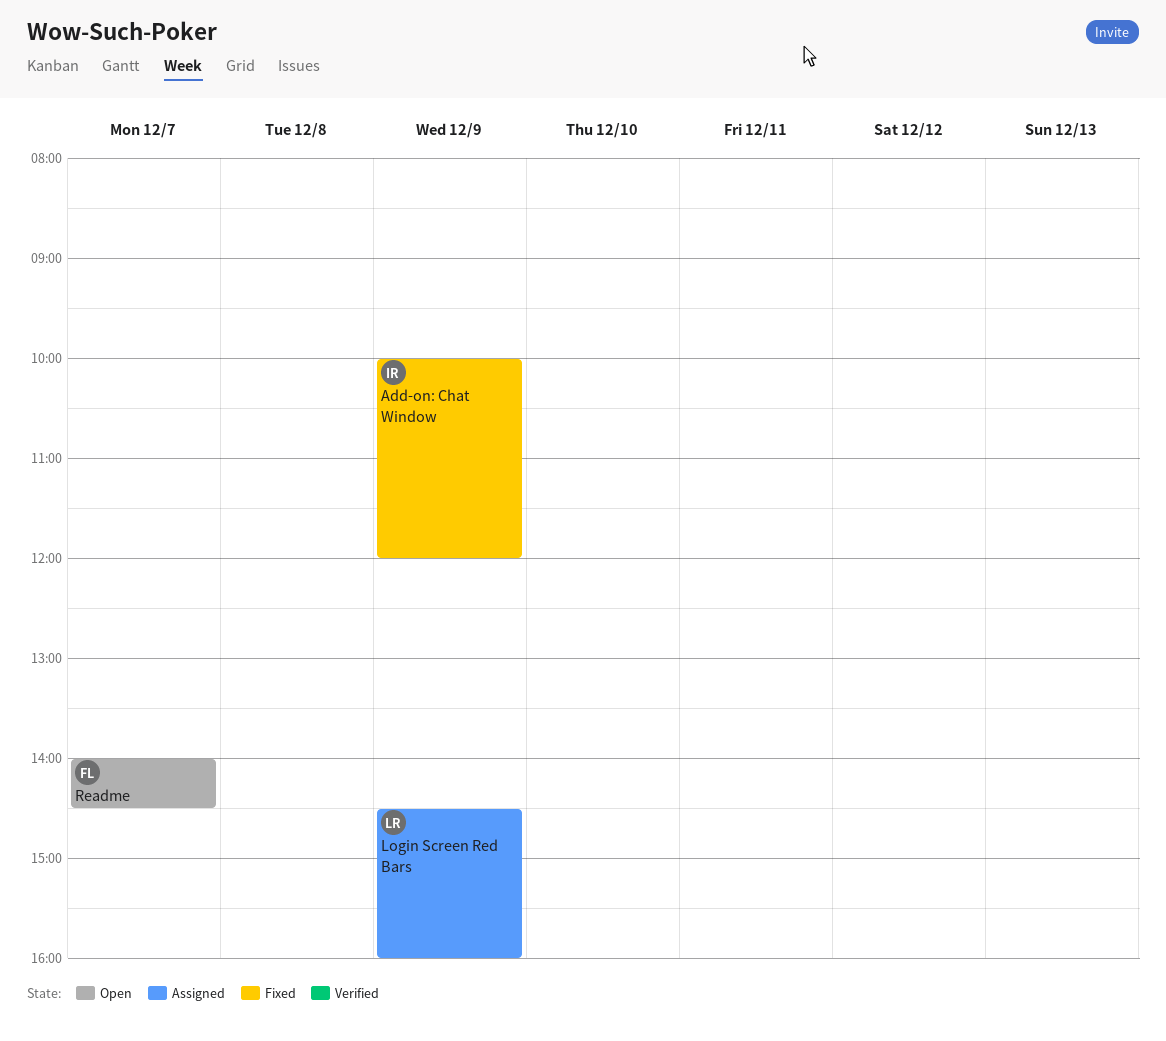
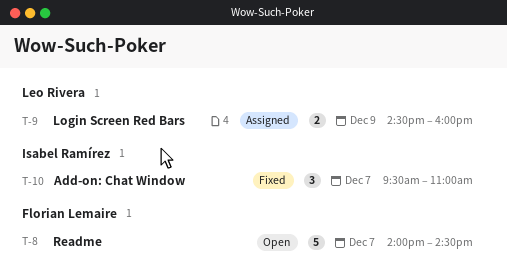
Add-on: Chat Window, day: Dec 9 -> Dec 7
Add-on: Chat Window, begins: 10:00 -> 09:30
Add-on: Chat Window, ends: 12:00 -> 11:00

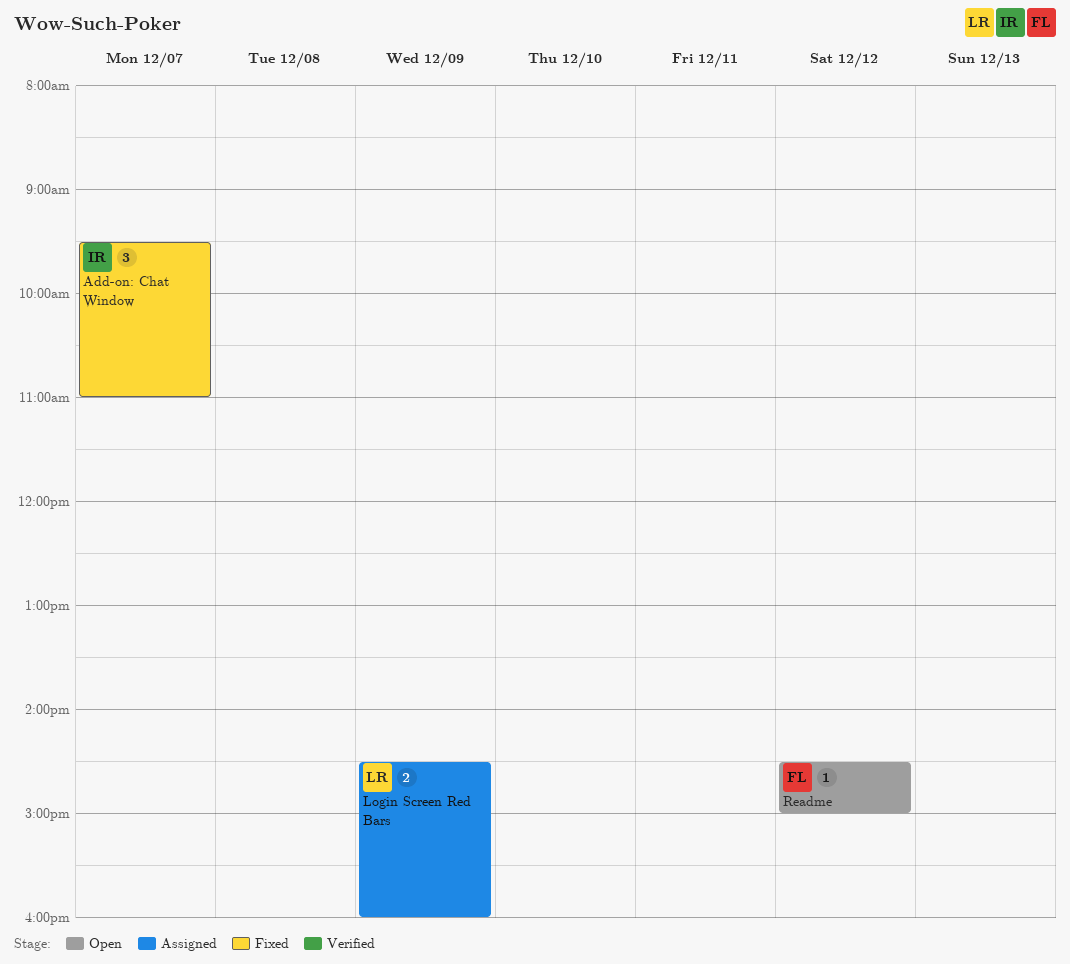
Readme, estimate: 5 -> 1
Readme, day: Dec 7 -> Dec 12
Readme, begins: 14:00 -> 14:30
Readme, ends: 14:30 -> 15:00

